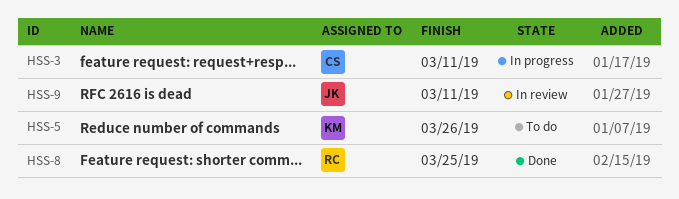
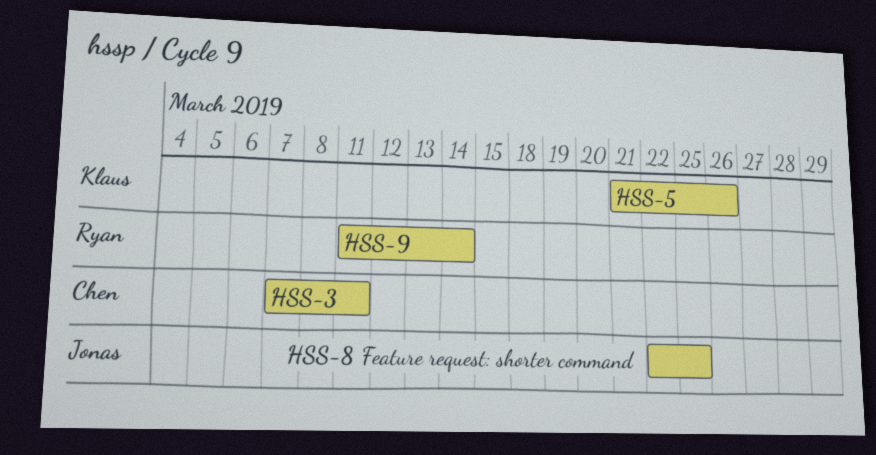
HSS-8, owner: Ryan -> Jonas
HSS-9, owner: Jonas -> Ryan
HSS-9, due: Mar 11 -> Mar 14

